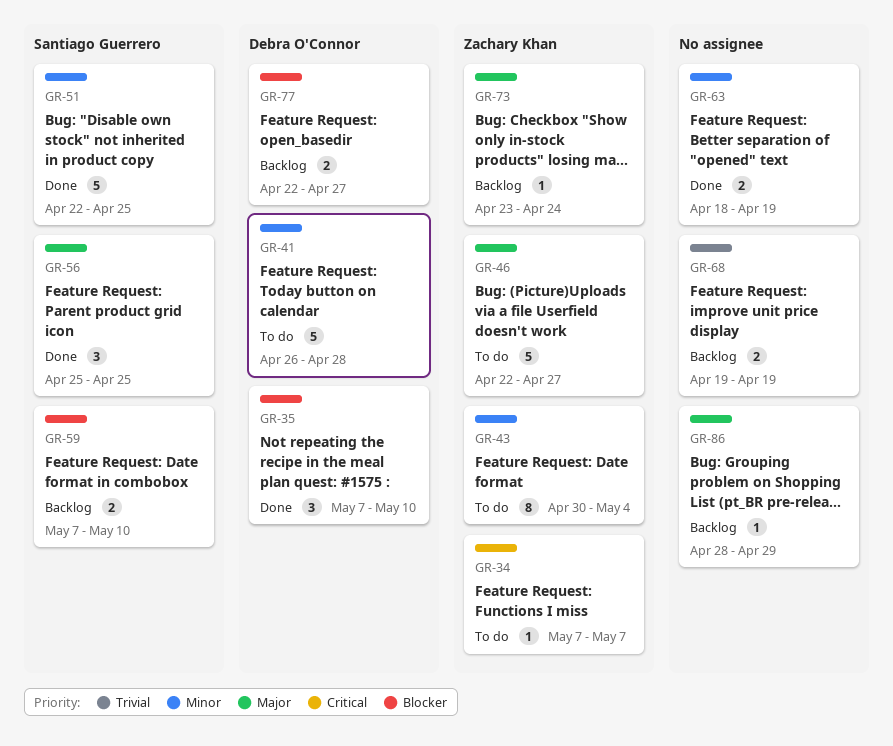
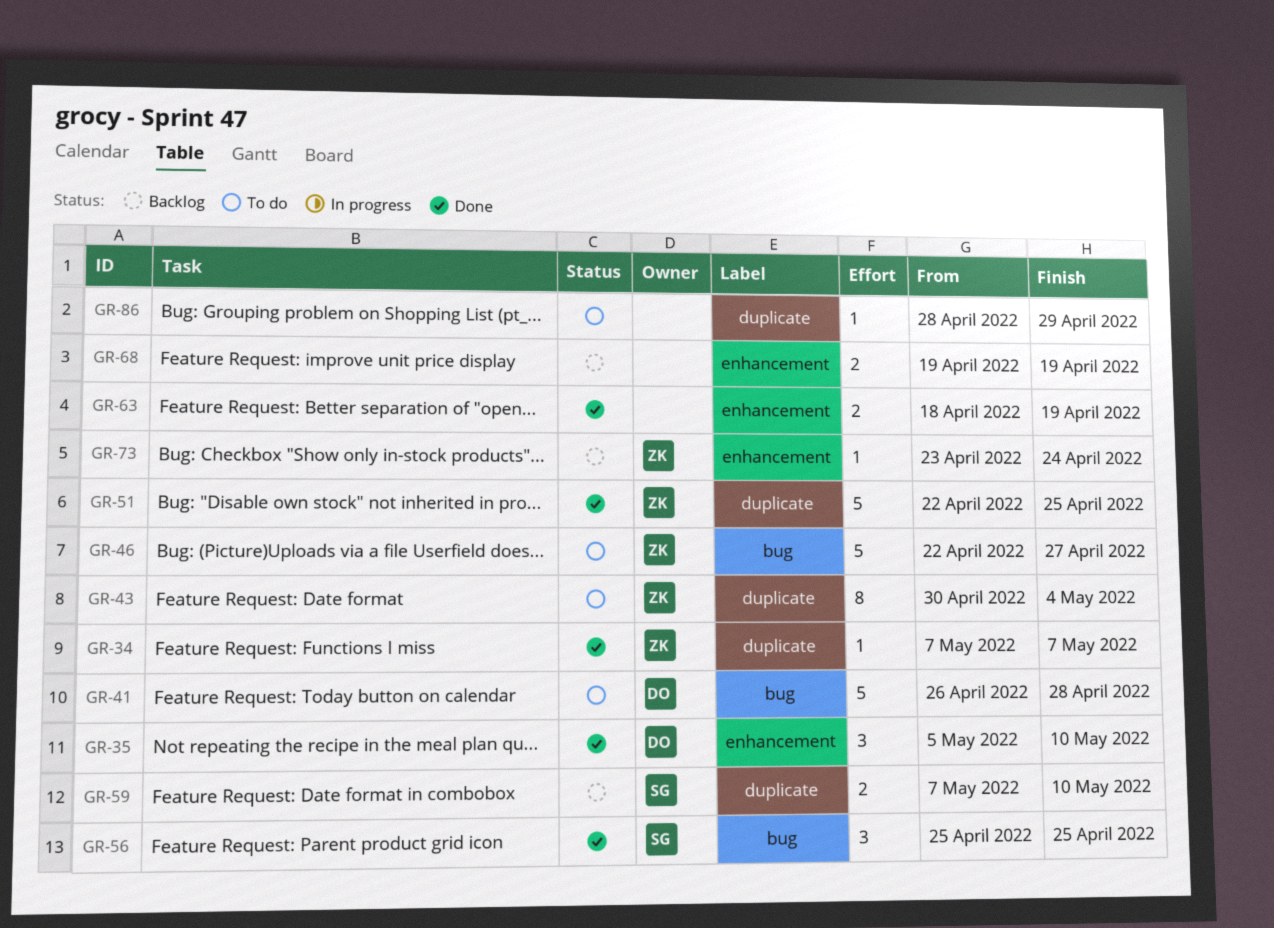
GR-34, status: To do -> Done
GR-35, start: May 7 -> May 5
GR-51, owner: Santiago Guerrero -> Zachary Khan
GR-77: present -> none
GR-86, status: Backlog -> To do

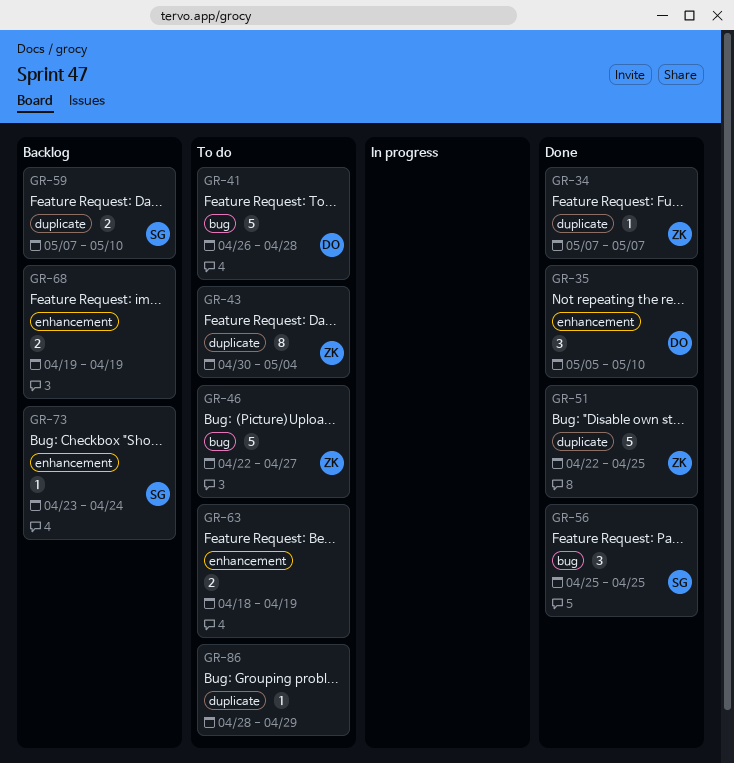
GR-63, status: Done -> To do
GR-73, owner: ZK -> SG

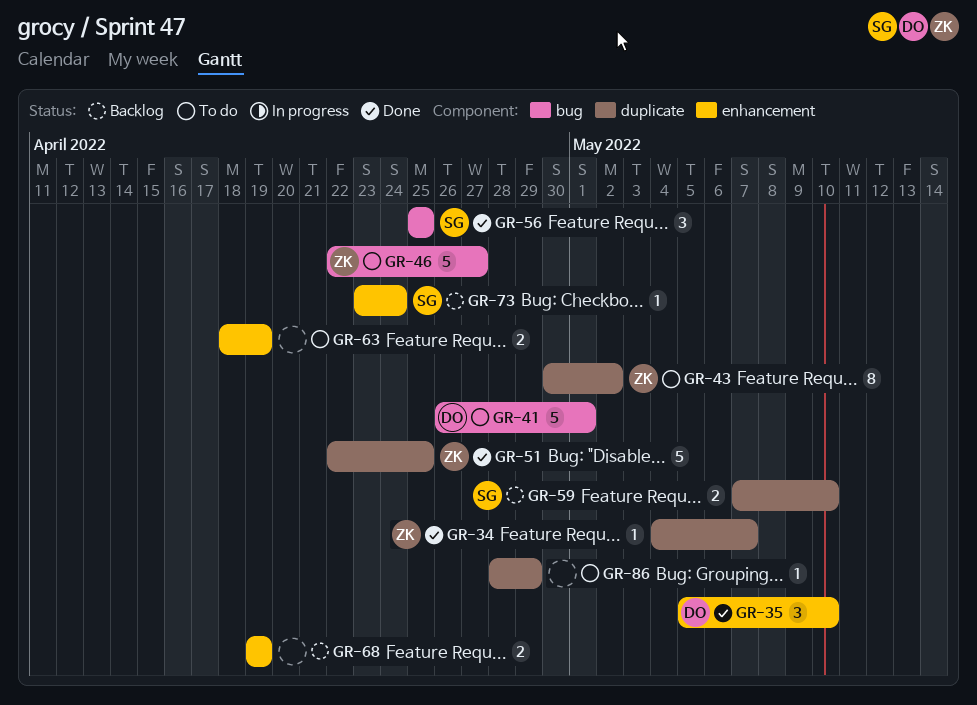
GR-34, start: May 7 -> May 4
GR-41, due: Apr 28 -> May 1
GR-43, due: May 4 -> May 2

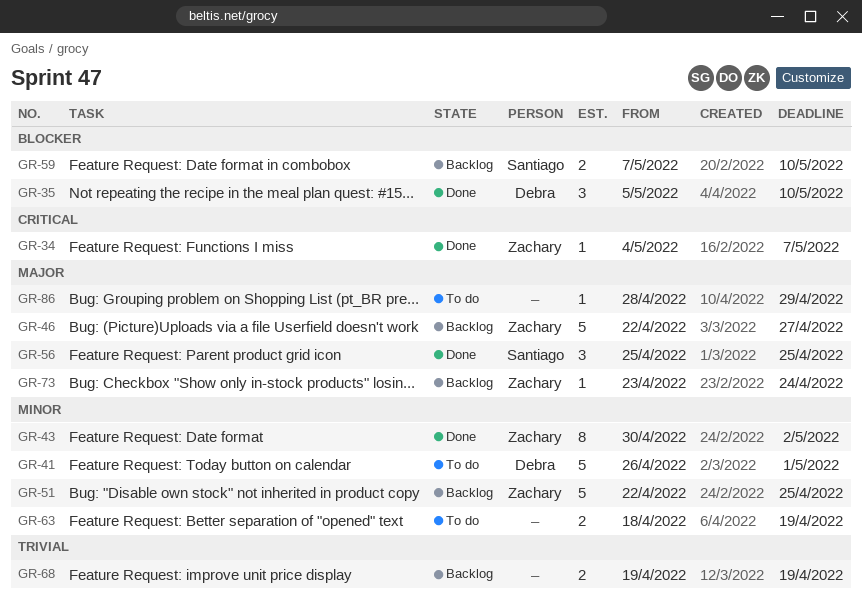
GR-43, status: To do -> Done
GR-46, status: To do -> Backlog
GR-51, status: Done -> Backlog
GR-73, owner: Santiago -> Zachary

